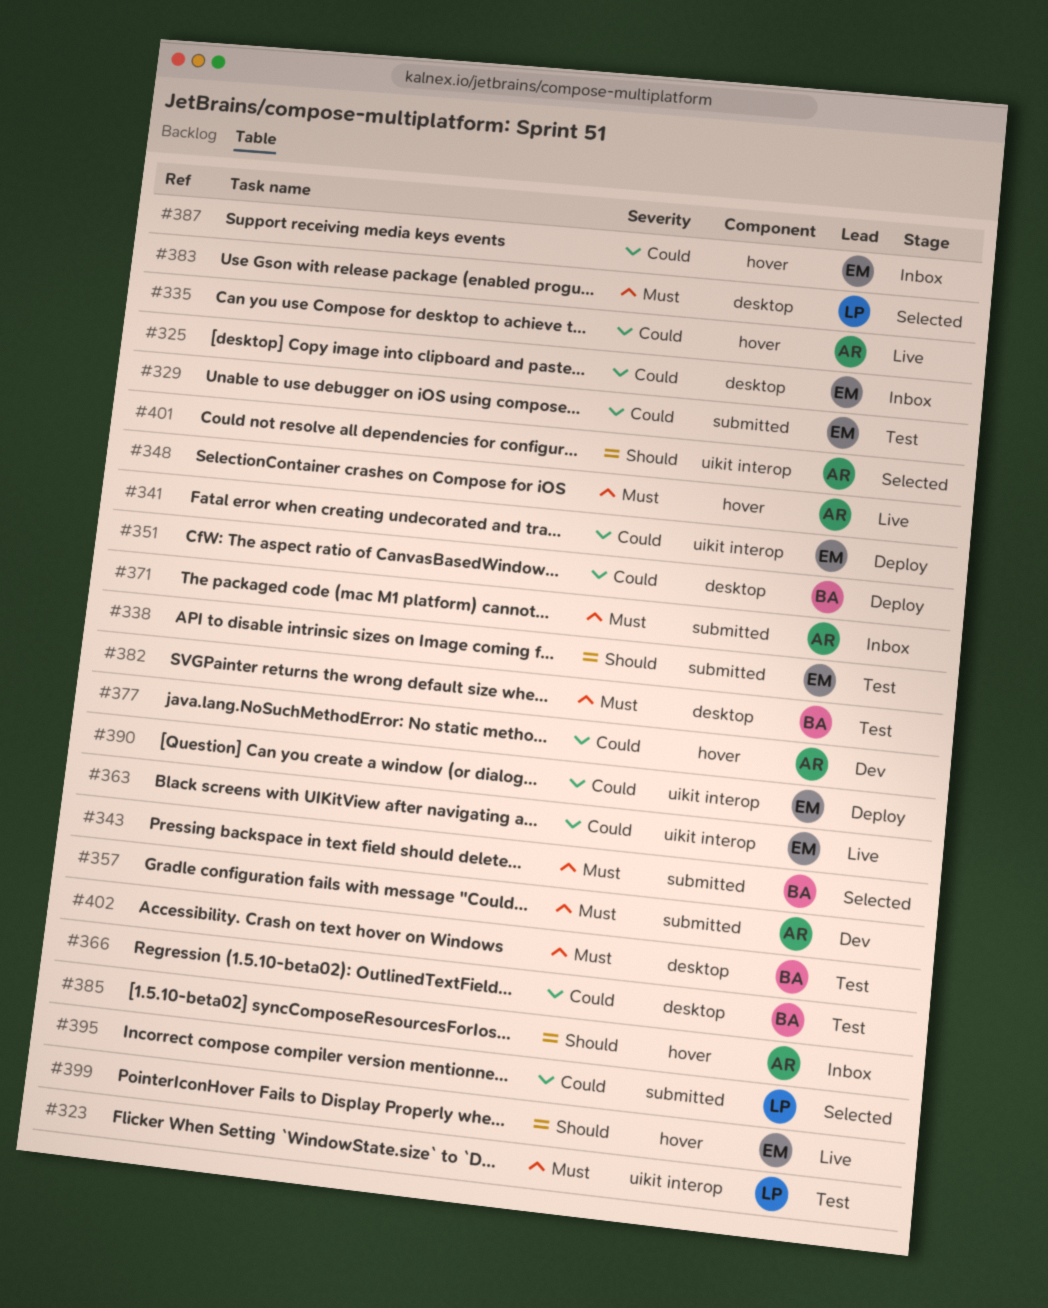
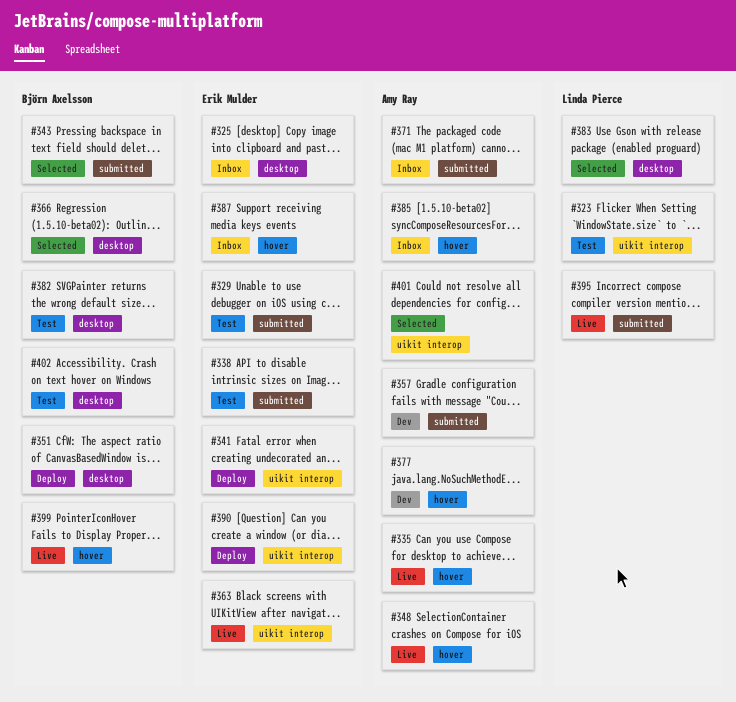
#366, status: Test -> Selected
#395, status: Selected -> Live
#399, owner: Erik Mulder -> Björn Axelsson

